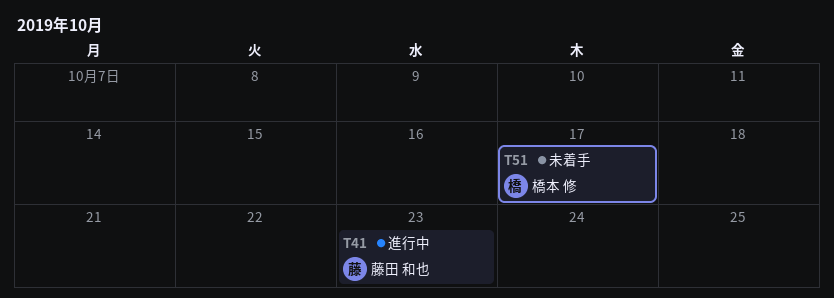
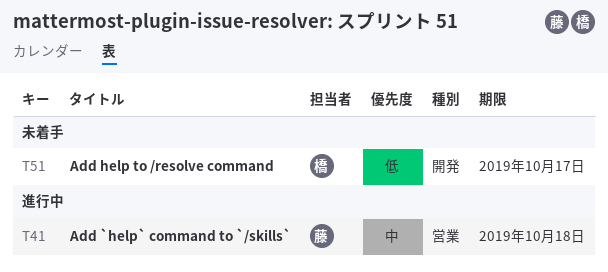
T41, due: Oct 23 -> Oct 18

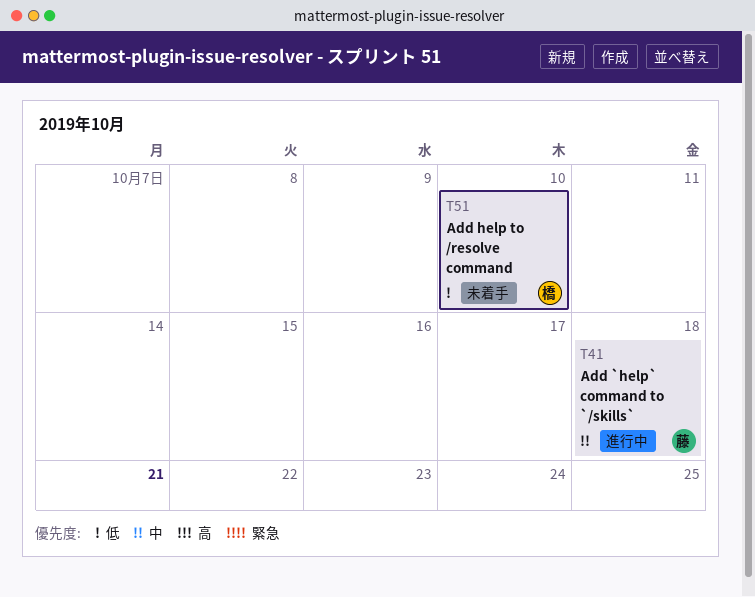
T51, due: Oct 17 -> Oct 10

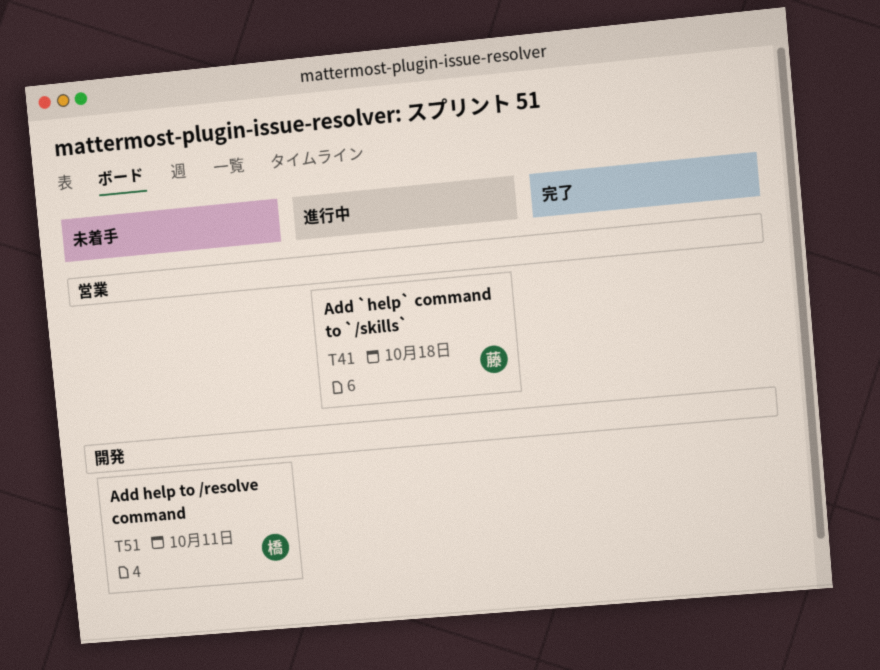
T51, due: Oct 10 -> Oct 11

